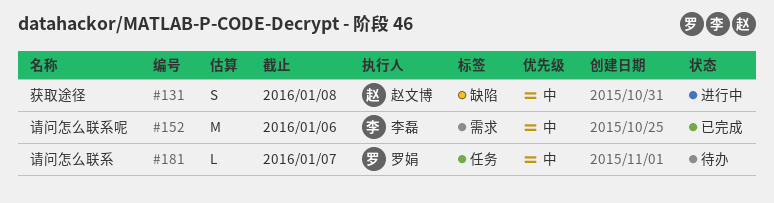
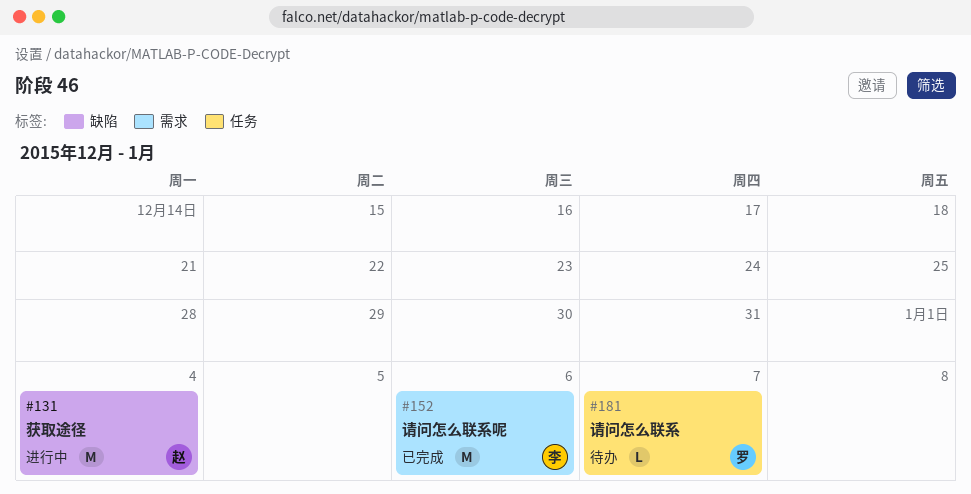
#131, estimate: S -> M
#131, due: Jan 8 -> Jan 4

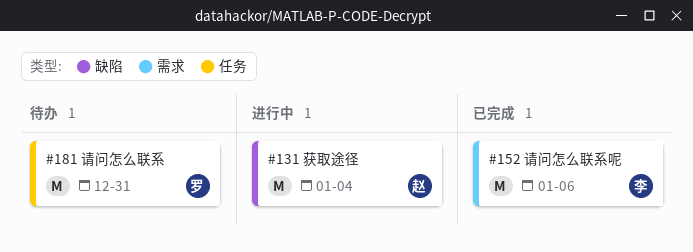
#181, estimate: L -> M
#181, due: Jan 7 -> Dec 31

